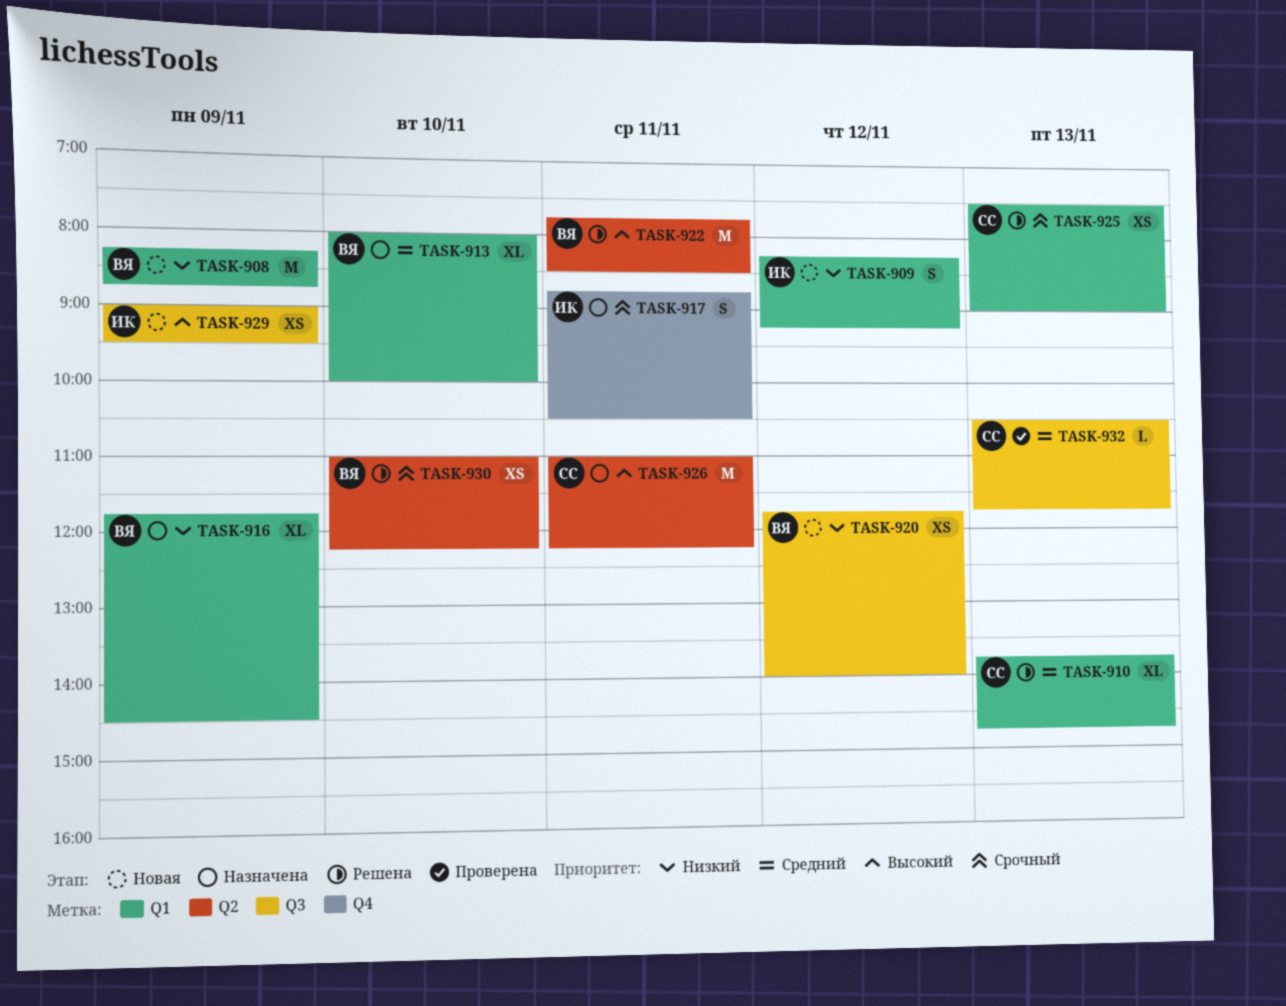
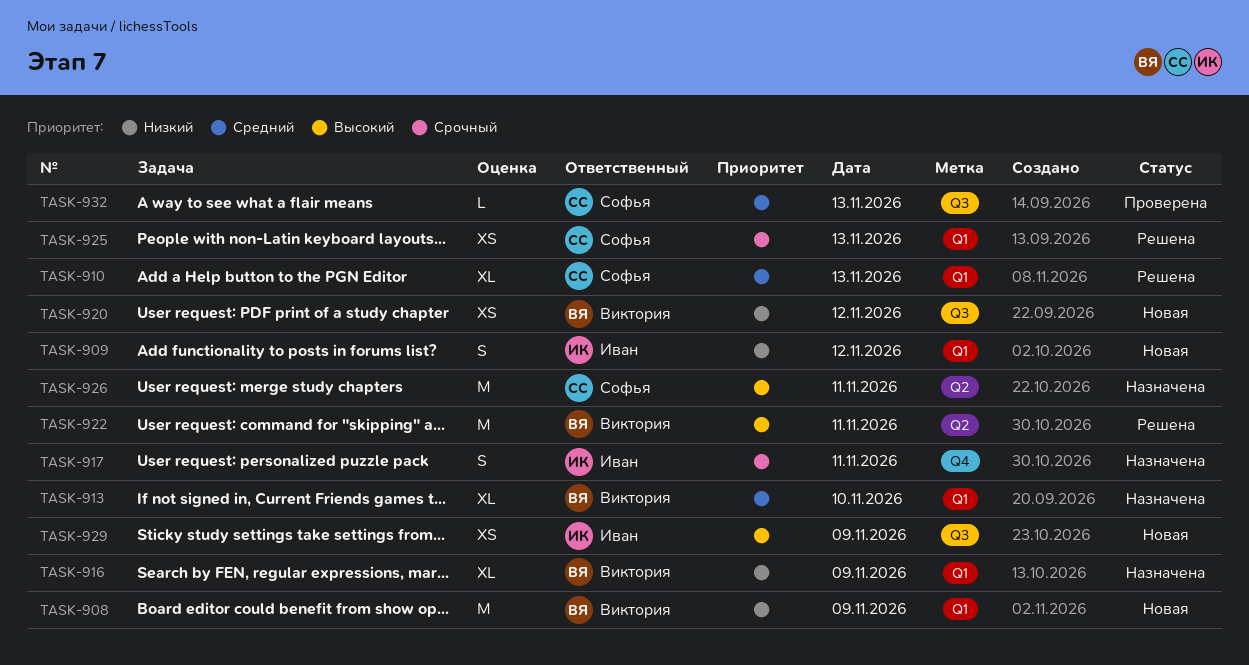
TASK-930: present -> none

